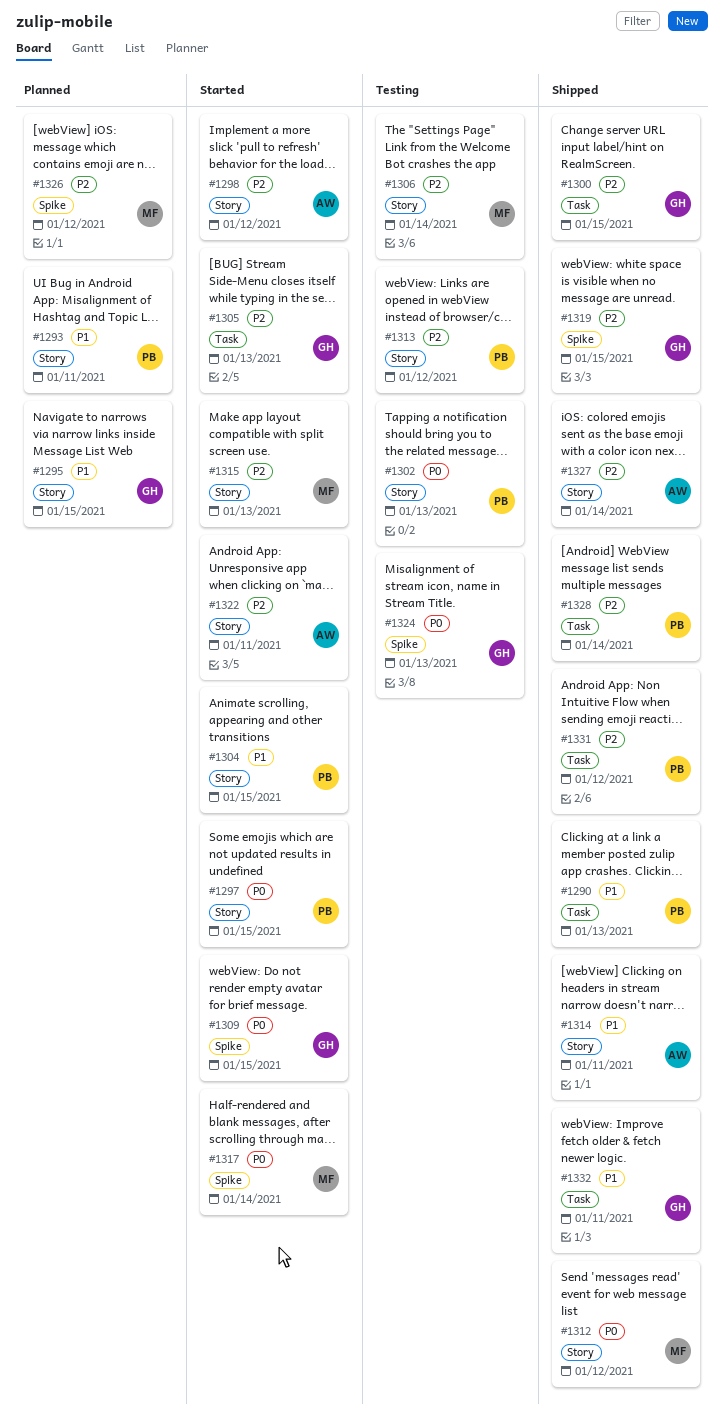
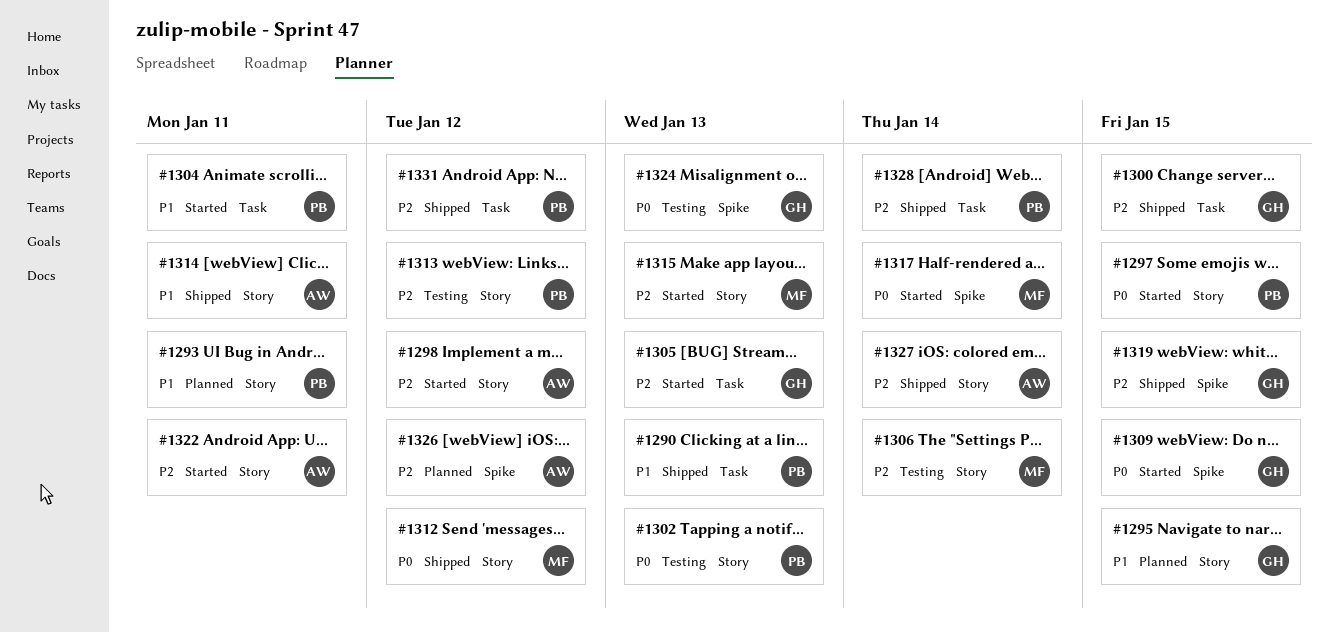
#1304, label: Story -> Task
#1304, due: Jan 15 -> Jan 11
#1326, owner: MF -> AW
#1332: present -> none

